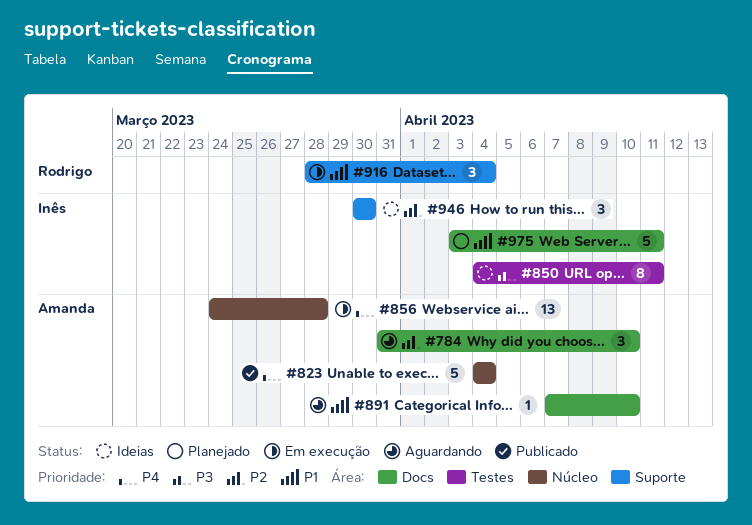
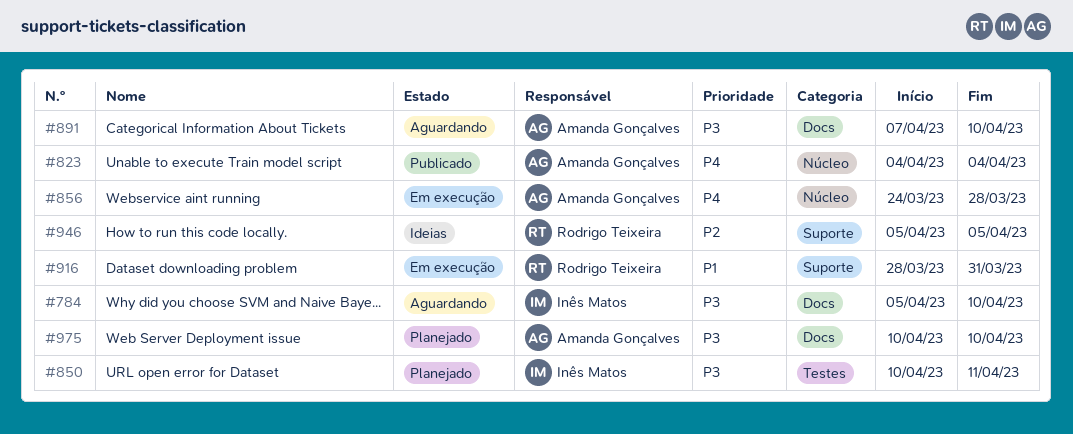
#784, owner: Amanda Gonçalves -> Inês Matos
#784, priority: P2 -> P3
#784, start: Mar 31 -> Apr 5
#850, status: Ideias -> Planejado
#850, start: Apr 4 -> Apr 10
#891, priority: P1 -> P3
#916, due: Apr 4 -> Mar 31
#946, owner: Inês Matos -> Rodrigo Teixeira
#946, start: Mar 30 -> Apr 5
#946, due: Mar 30 -> Apr 5
#975, owner: Inês Matos -> Amanda Gonçalves
#975, priority: P1 -> P3
#975, start: Apr 3 -> Apr 10
#975, due: Apr 11 -> Apr 10

